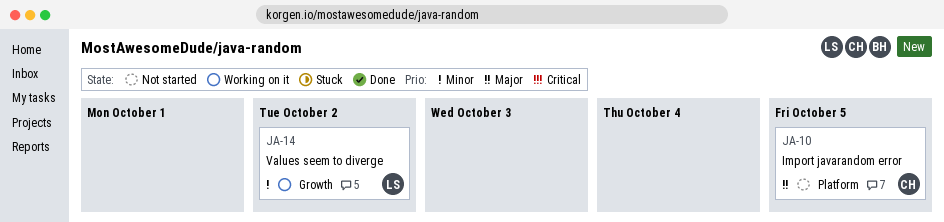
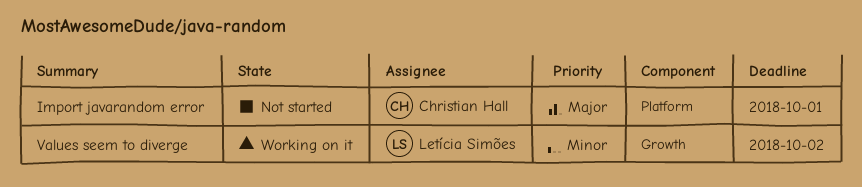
Import javarandom error, due: Oct 5 -> Oct 1

